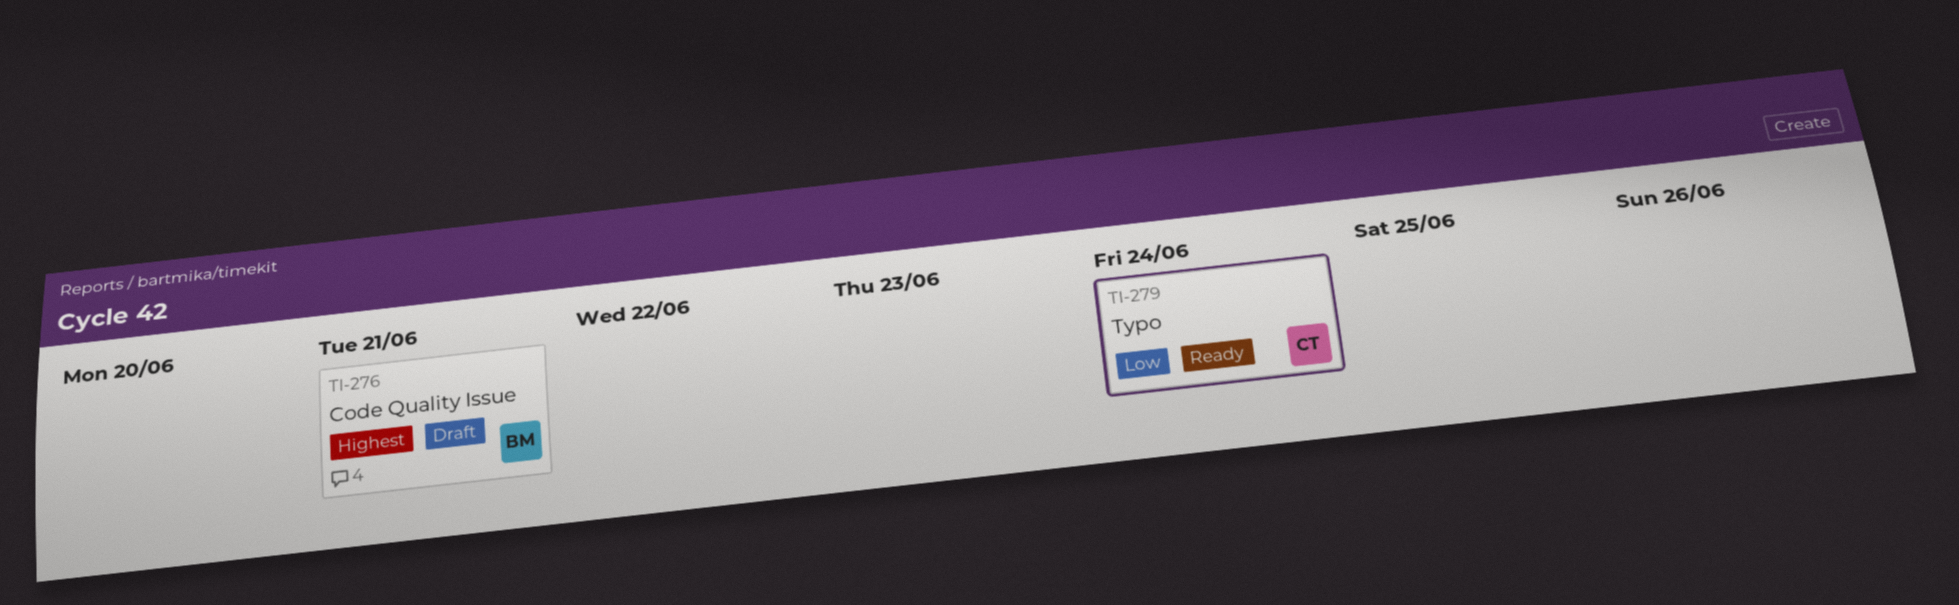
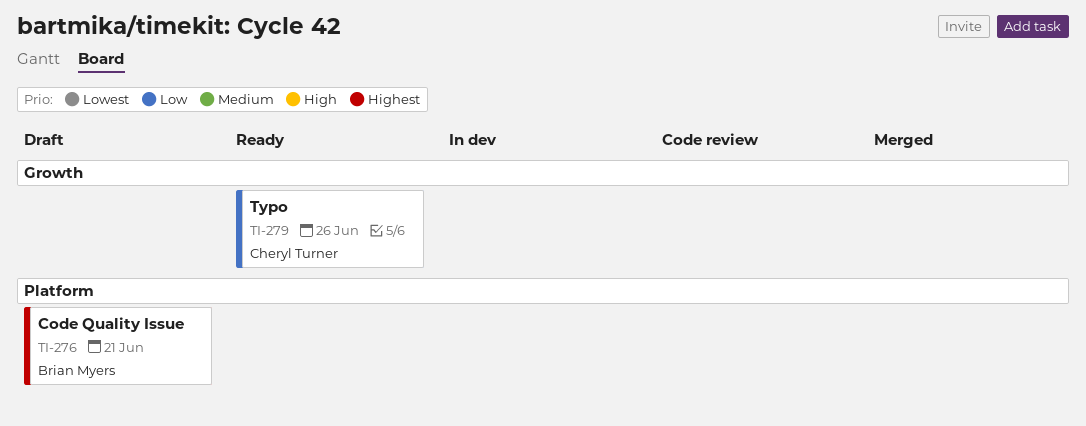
TI-279, due: Jun 24 -> Jun 26

